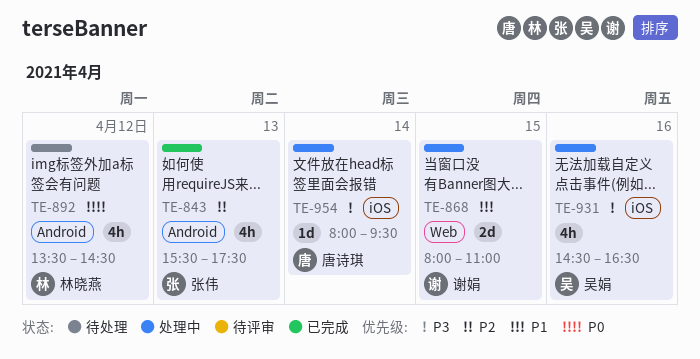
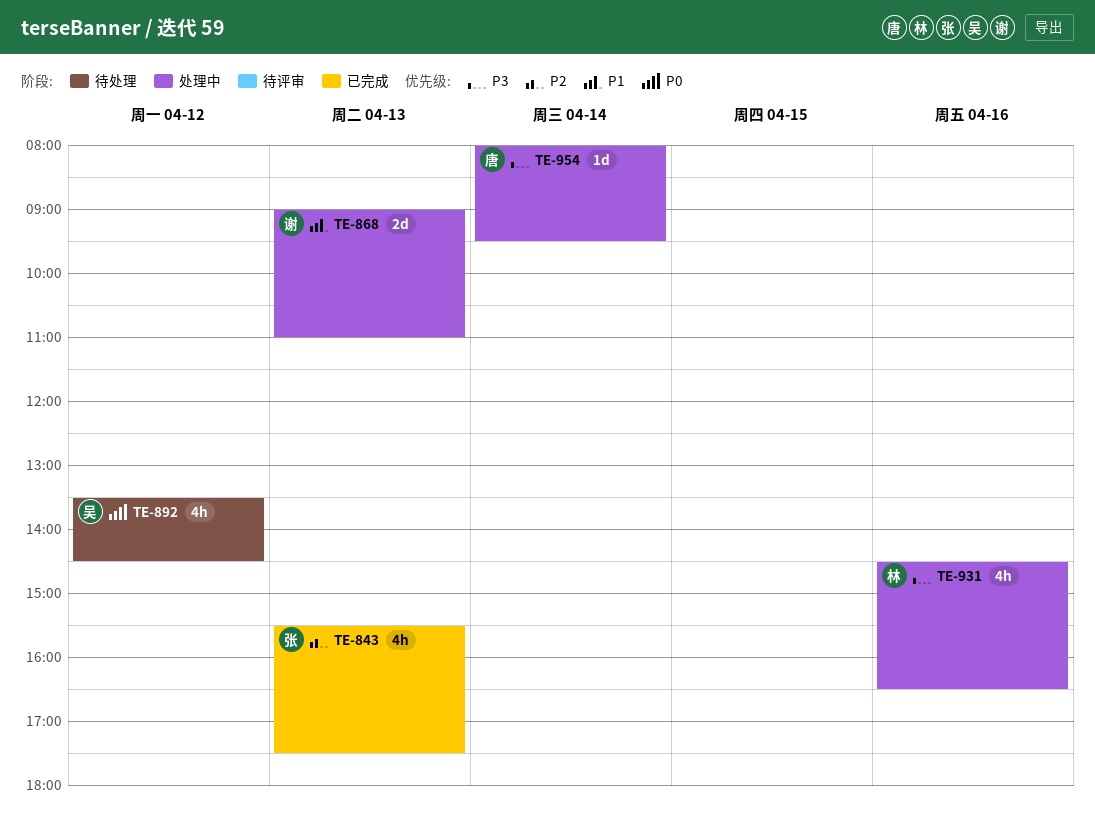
TE-868, day: Apr 15 -> Apr 13
TE-868, begins: 08:00 -> 09:00
TE-892, owner: 林晓燕 -> 吴娟
TE-931, owner: 吴娟 -> 林晓燕

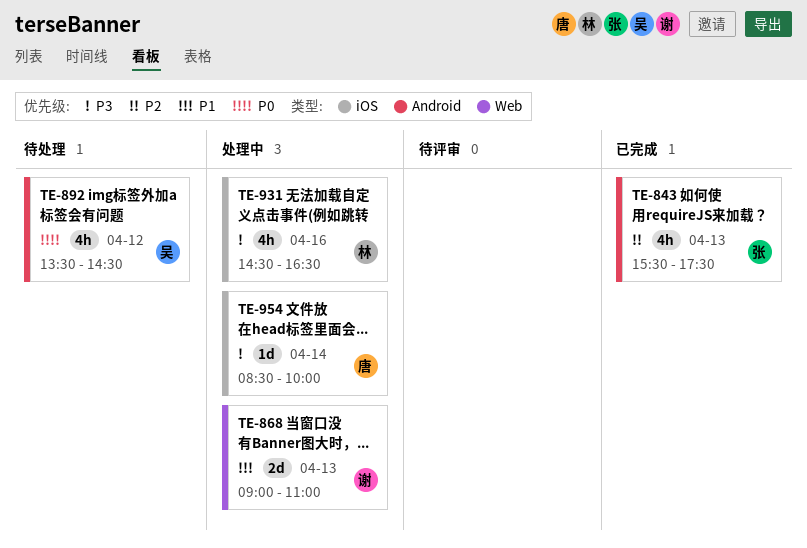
TE-954, begins: 08:00 -> 08:30
TE-954, ends: 09:30 -> 10:00

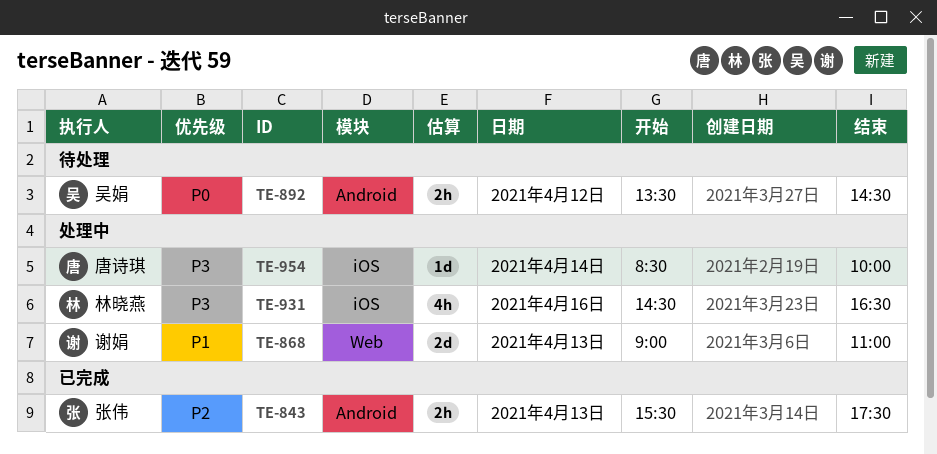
TE-843, estimate: 4h -> 2h
TE-892, estimate: 4h -> 2h

